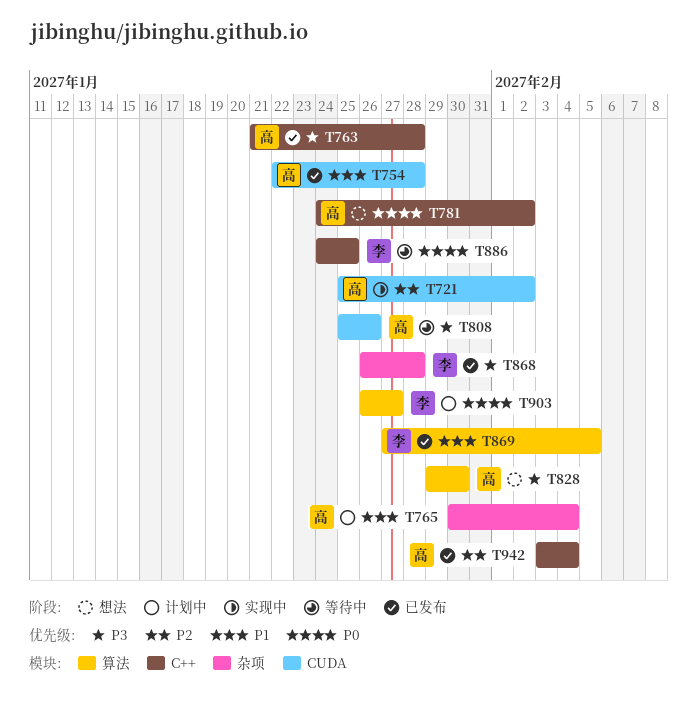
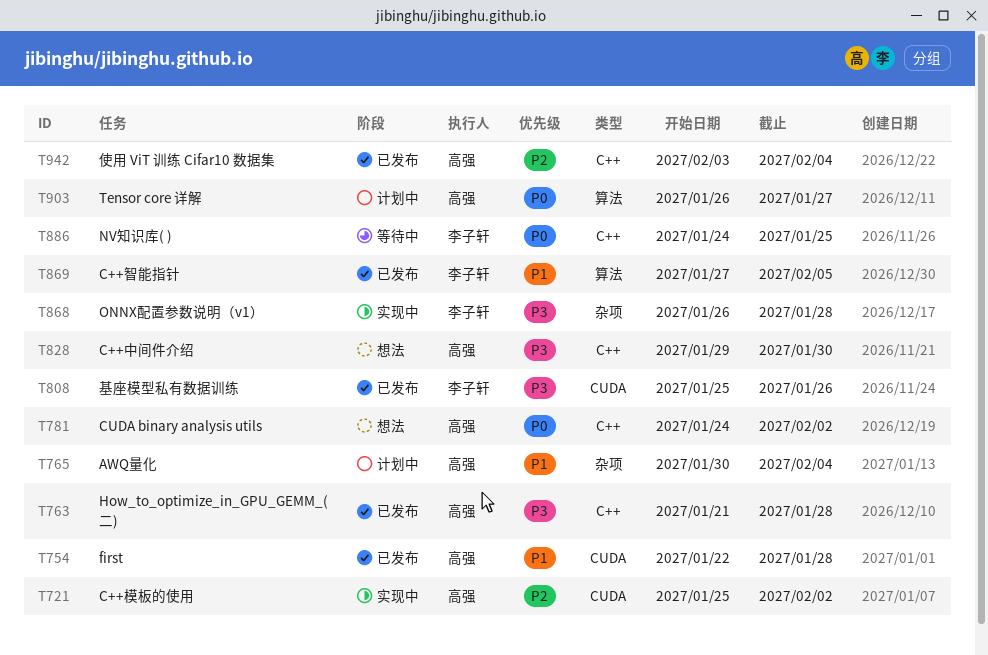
T808, status: 等待中 -> 已发布
T808, owner: 高强 -> 李子轩
T828, label: 算法 -> C++
T868, status: 已发布 -> 实现中
T903, owner: 李子轩 -> 高强

